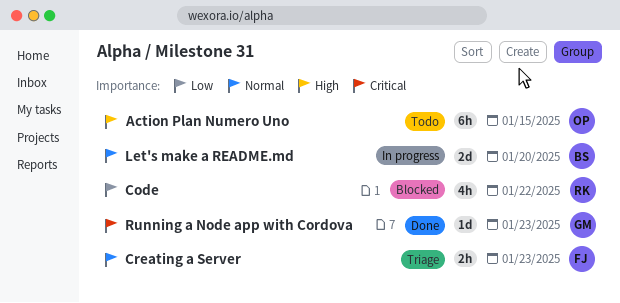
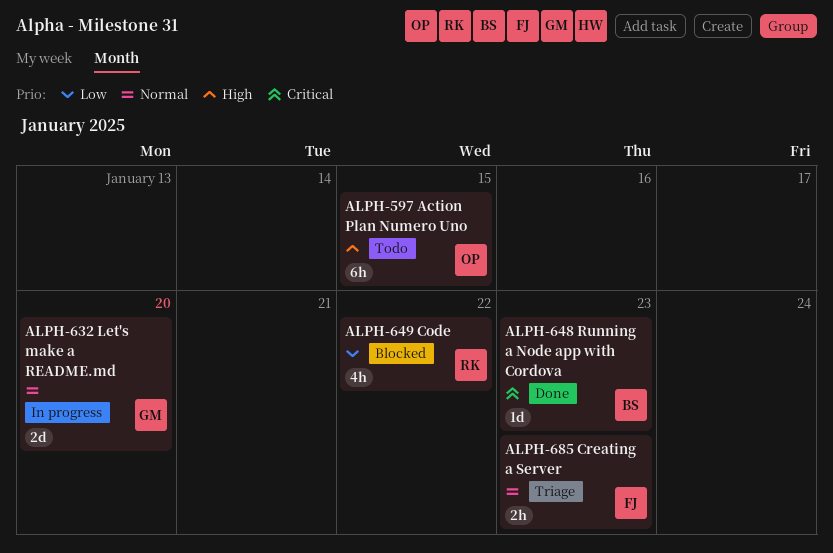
Let's make a README.md, owner: BS -> GM
Running a Node app with Cordova, owner: GM -> BS

